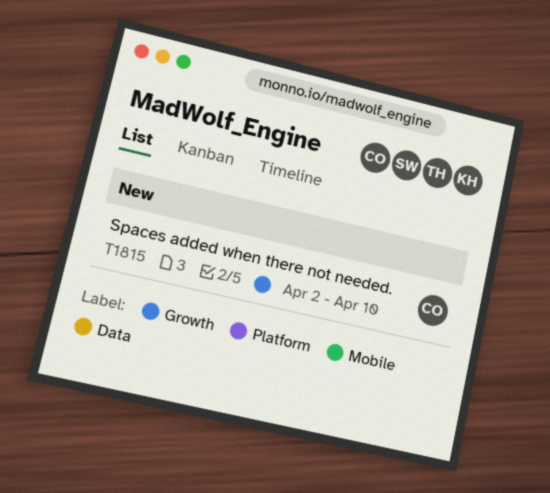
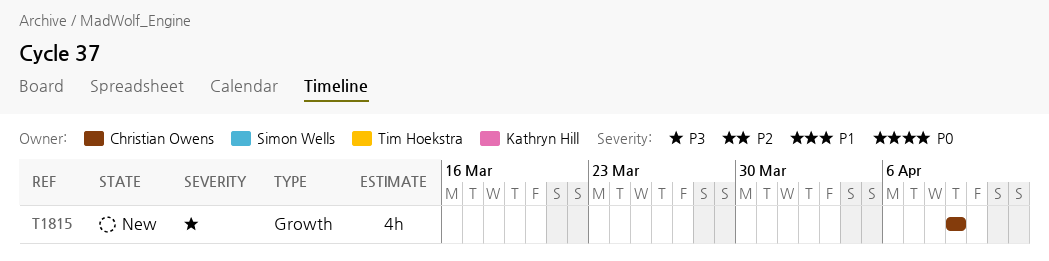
T1815, start: Apr 2 -> Apr 9
T1815, due: Apr 10 -> Apr 9

